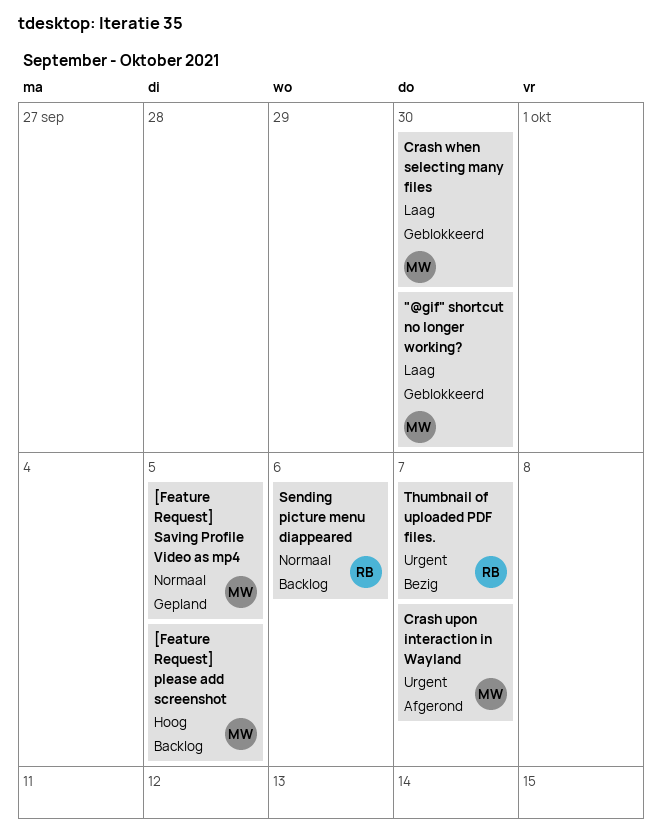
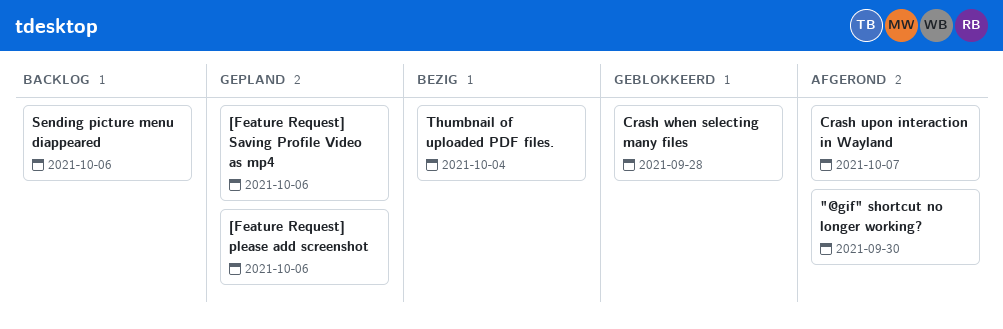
"@gif" shortcut no longer working?, status: Geblokkeerd -> Afgerond
[Feature Request] please add screenshot, status: Backlog -> Gepland
[Feature Request] please add screenshot, due: Oct 5 -> Oct 6
[Feature Request] Saving Profile Video as mp4, due: Oct 5 -> Oct 6
Crash when selecting many files, due: Sep 30 -> Sep 28
Thumbnail of uploaded PDF files., due: Oct 7 -> Oct 4

